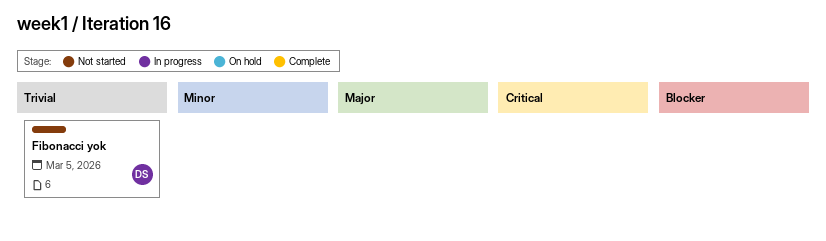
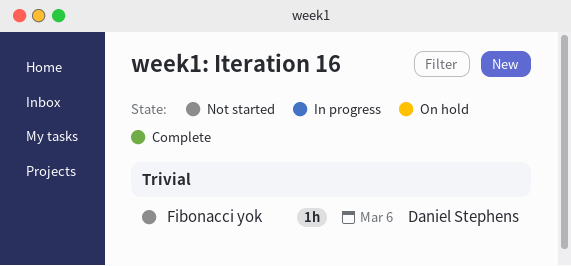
Fibonacci yok, due: Mar 5 -> Mar 6

